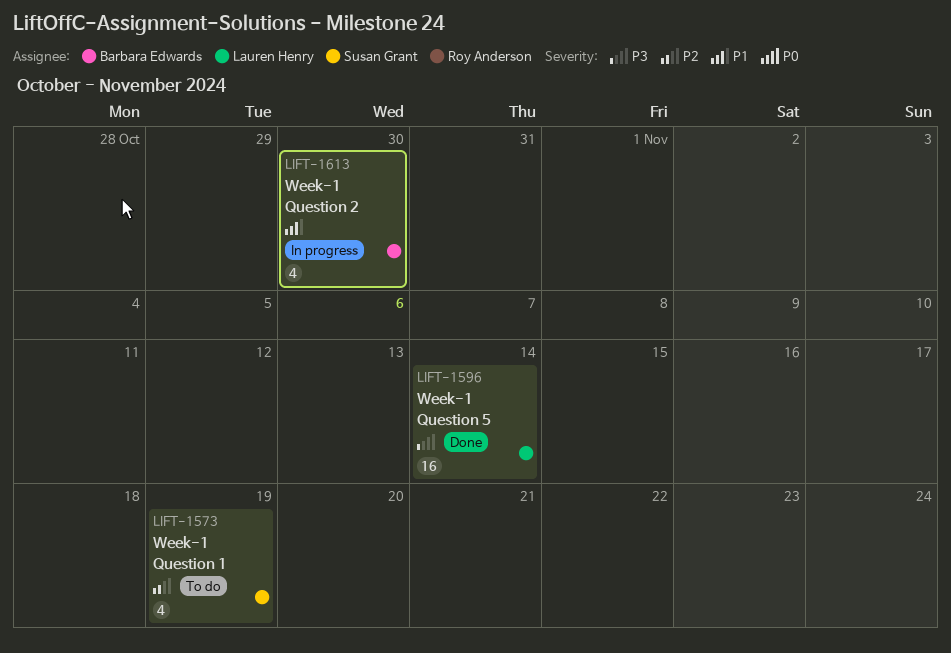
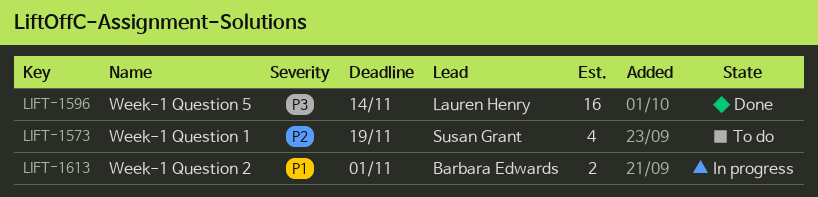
LIFT-1613, estimate: 4 -> 2
LIFT-1613, due: Oct 30 -> Nov 1

